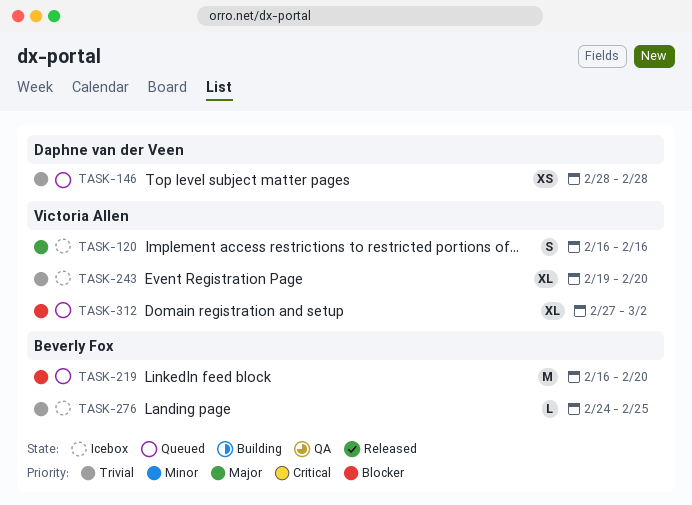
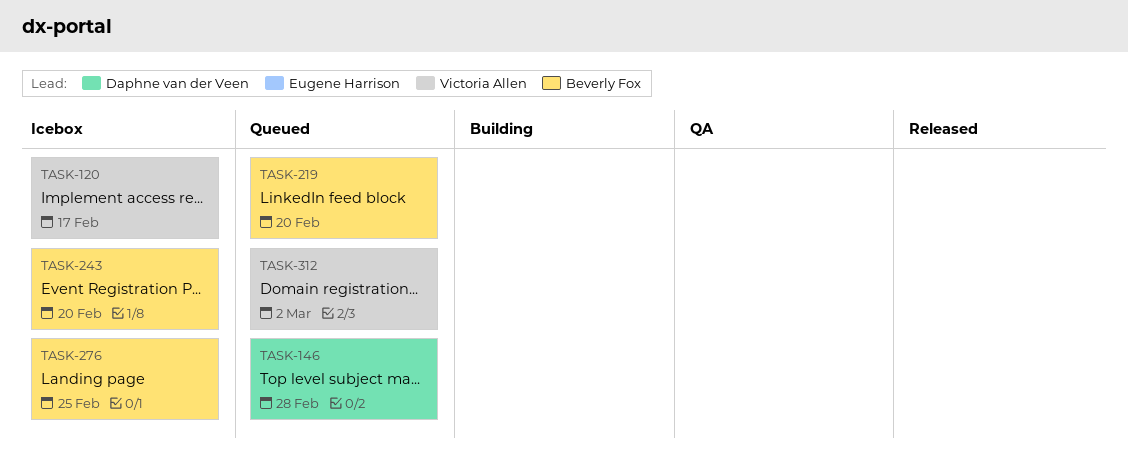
TASK-120, due: Feb 16 -> Feb 17
TASK-243, owner: Victoria Allen -> Beverly Fox

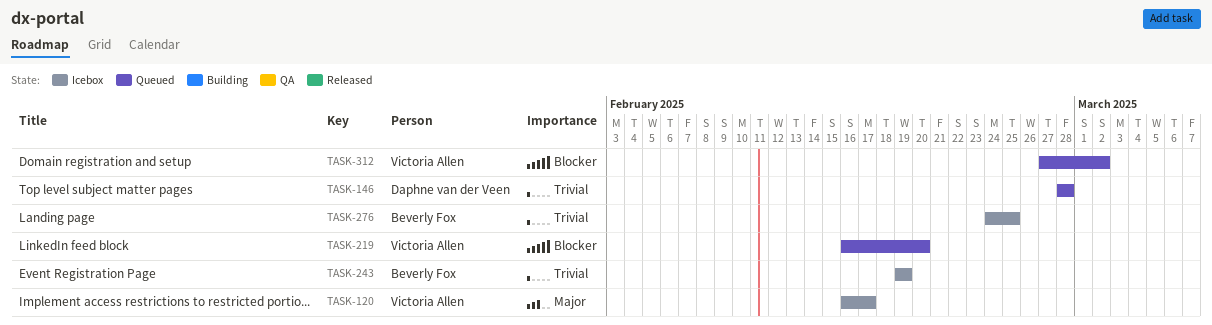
TASK-219, owner: Beverly Fox -> Victoria Allen
TASK-243, due: Feb 20 -> Feb 19

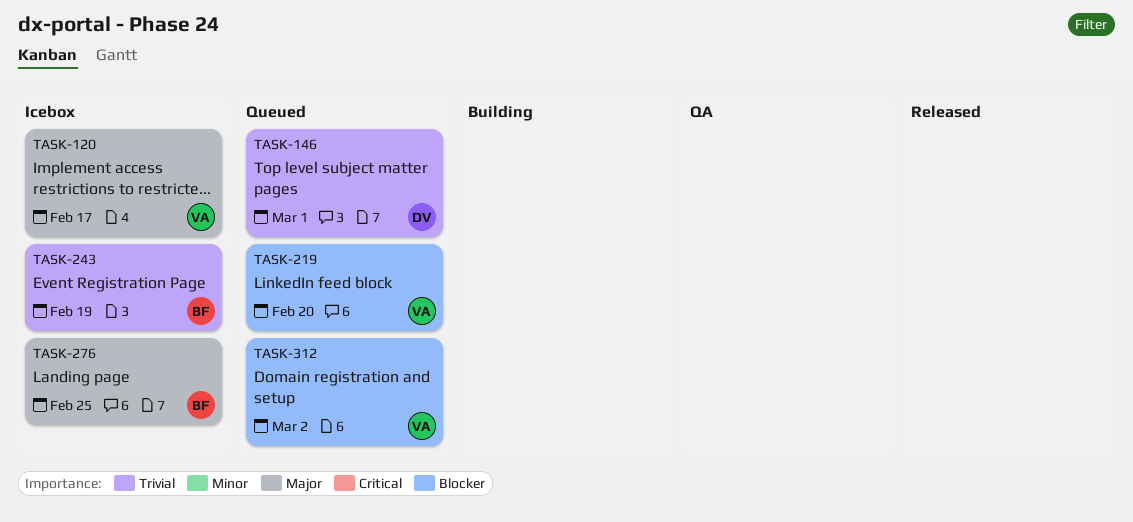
TASK-146, due: Feb 28 -> Mar 1
TASK-276, priority: Trivial -> Major

